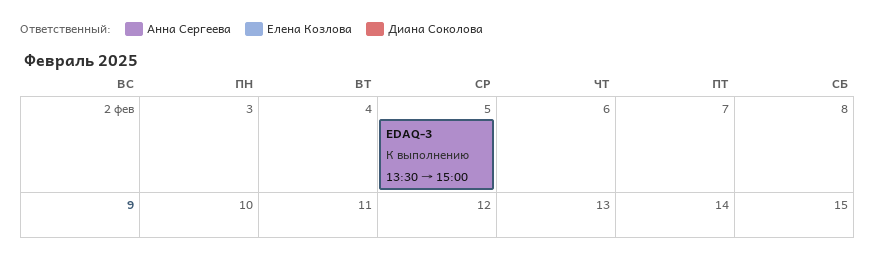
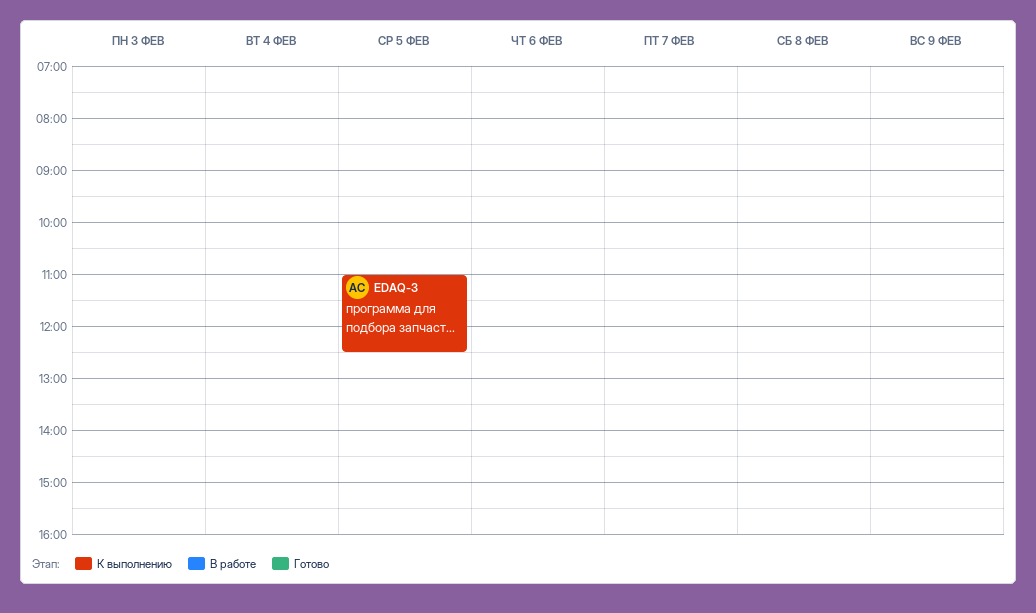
EDAQ-3, begins: 13:30 -> 11:00
EDAQ-3, ends: 15:00 -> 12:30

